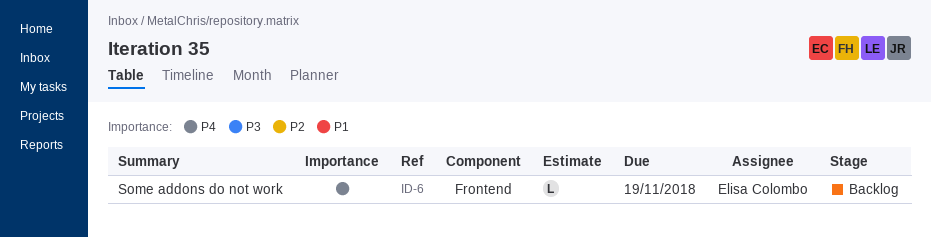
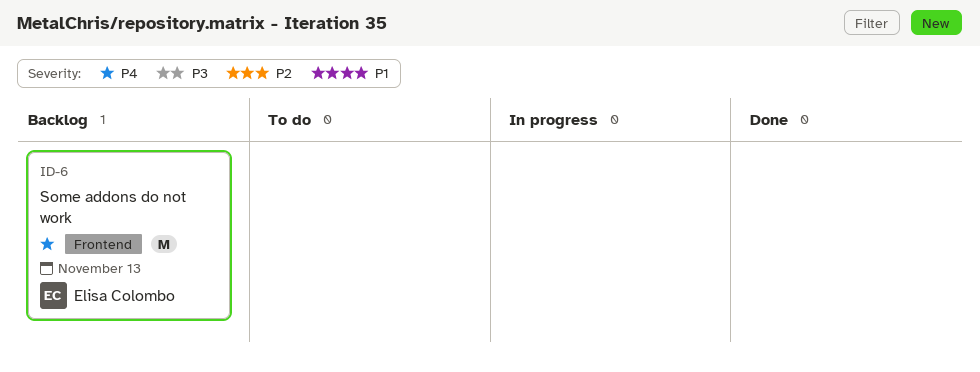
ID-6, estimate: L -> M
ID-6, due: Nov 19 -> Nov 13

